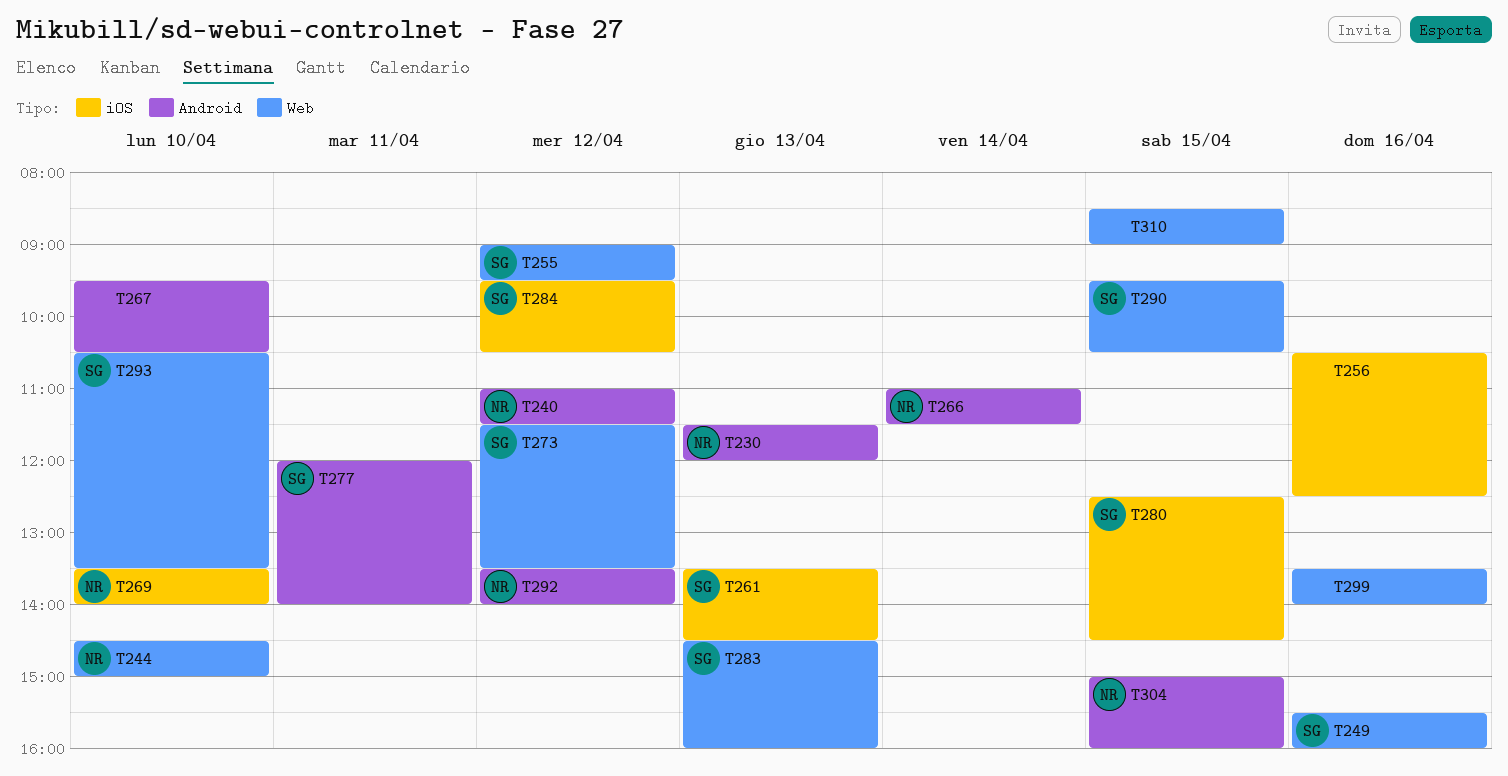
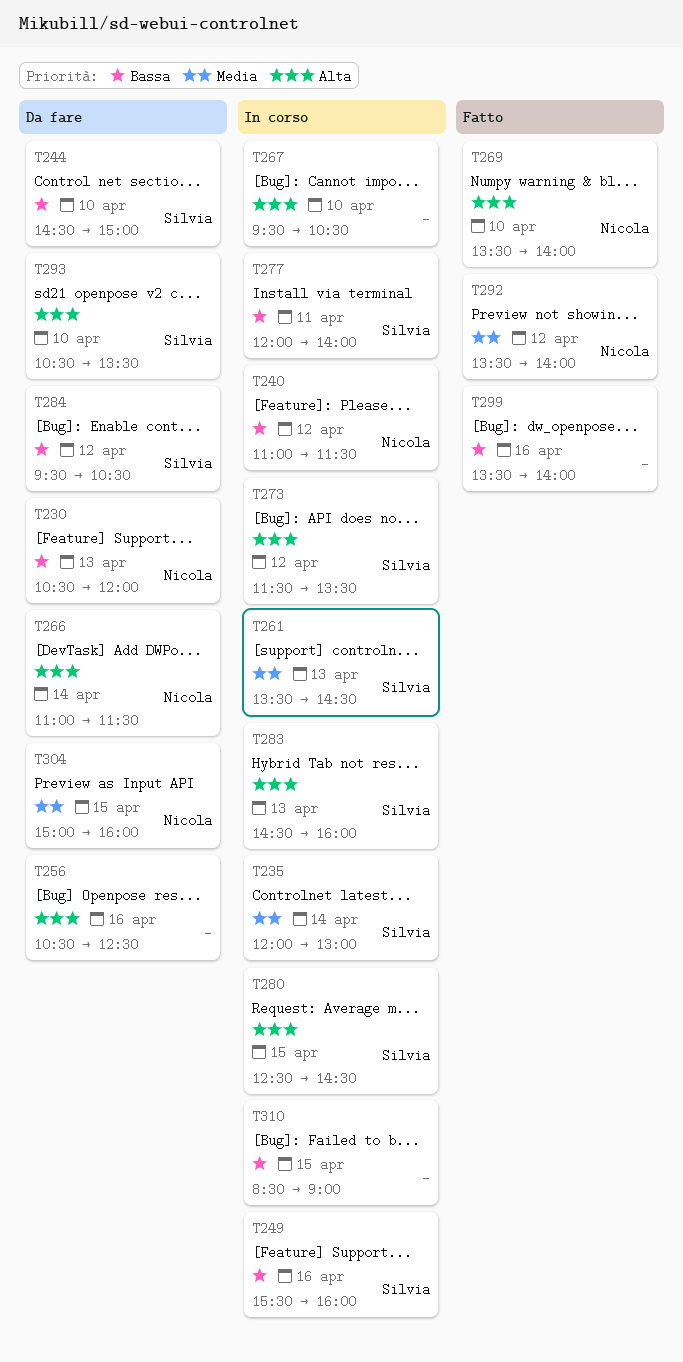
T230, begins: 11:30 -> 10:30
T235: none -> present
T244, owner: Nicola -> Silvia
T255: present -> none
T290: present -> none

